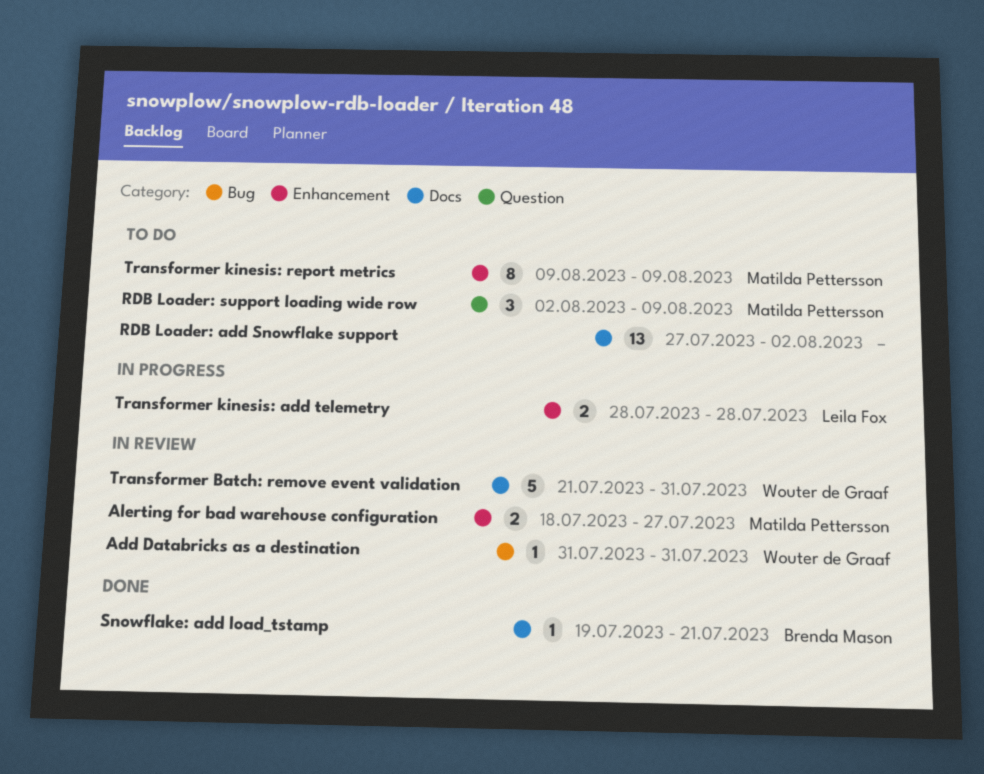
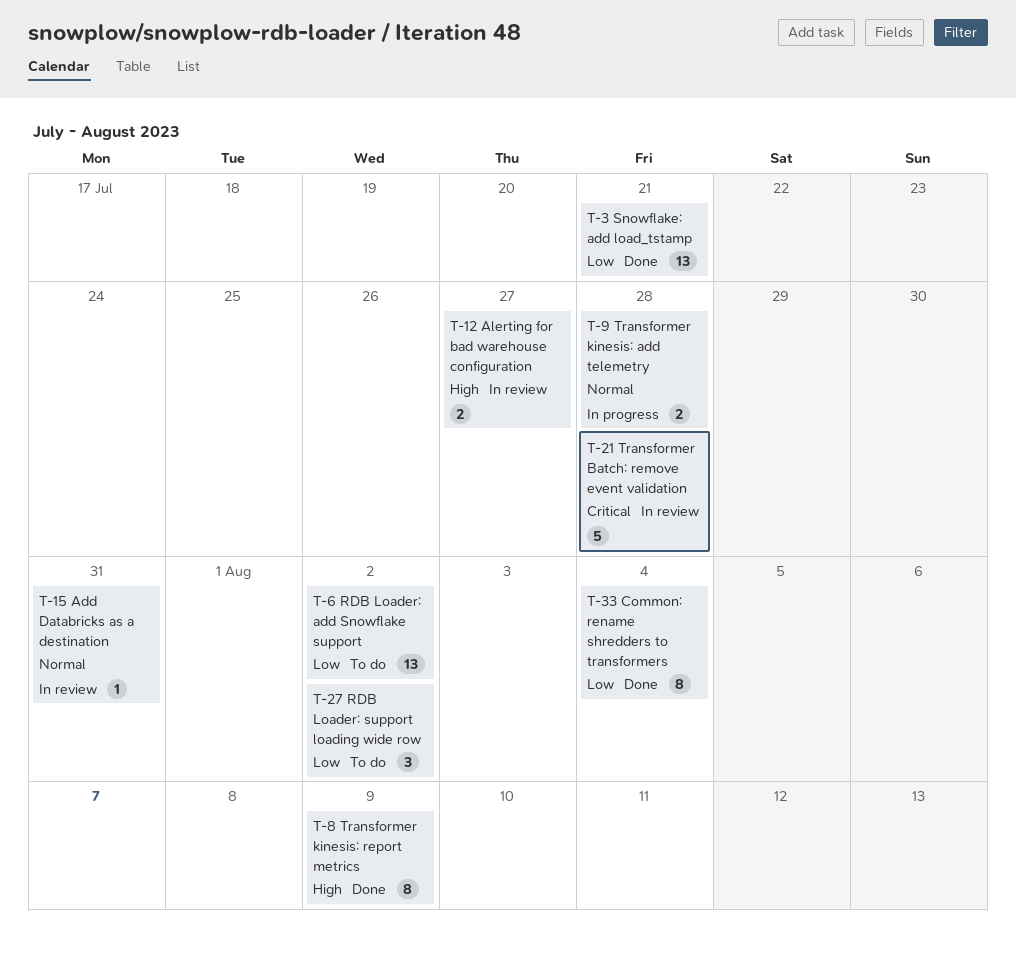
Common: rename shredders to transformers: none -> present
RDB Loader: support loading wide row, due: Aug 9 -> Aug 2
Snowflake: add load_tstamp, estimate: 1 -> 13
Transformer Batch: remove event validation, due: Jul 31 -> Jul 28
Transformer kinesis: report metrics, status: To do -> Done

